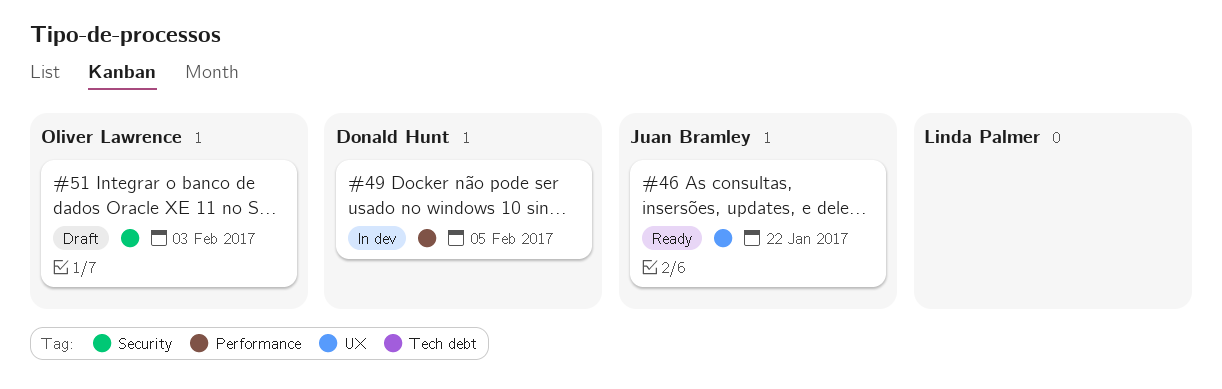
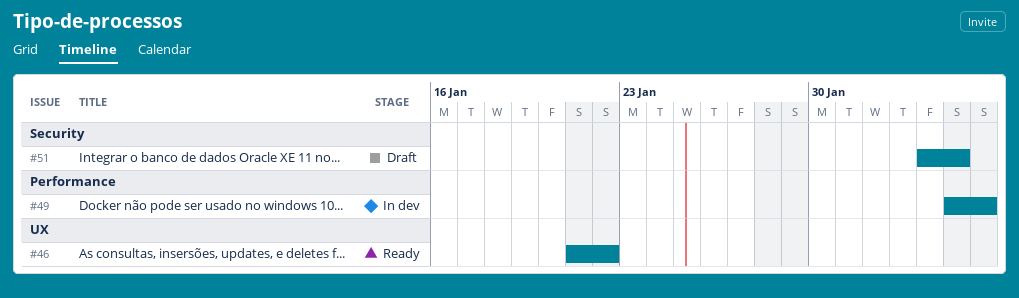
#51, due: Feb 3 -> Feb 4

